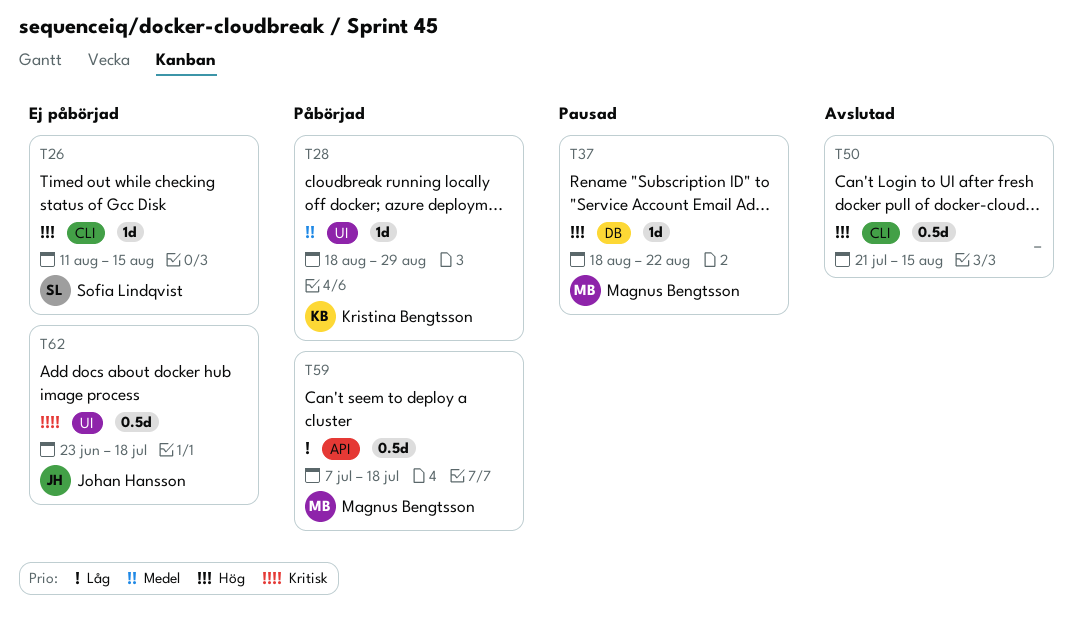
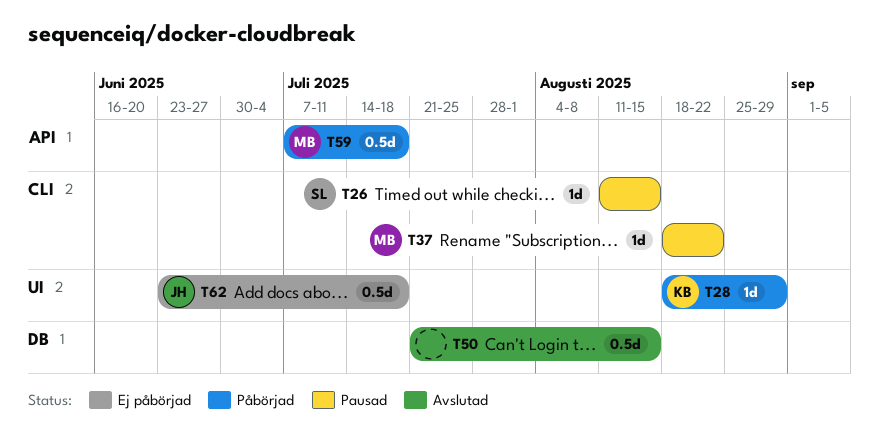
T26, status: Ej påbörjad -> Pausad
T37, label: DB -> CLI
T50, label: CLI -> DB

